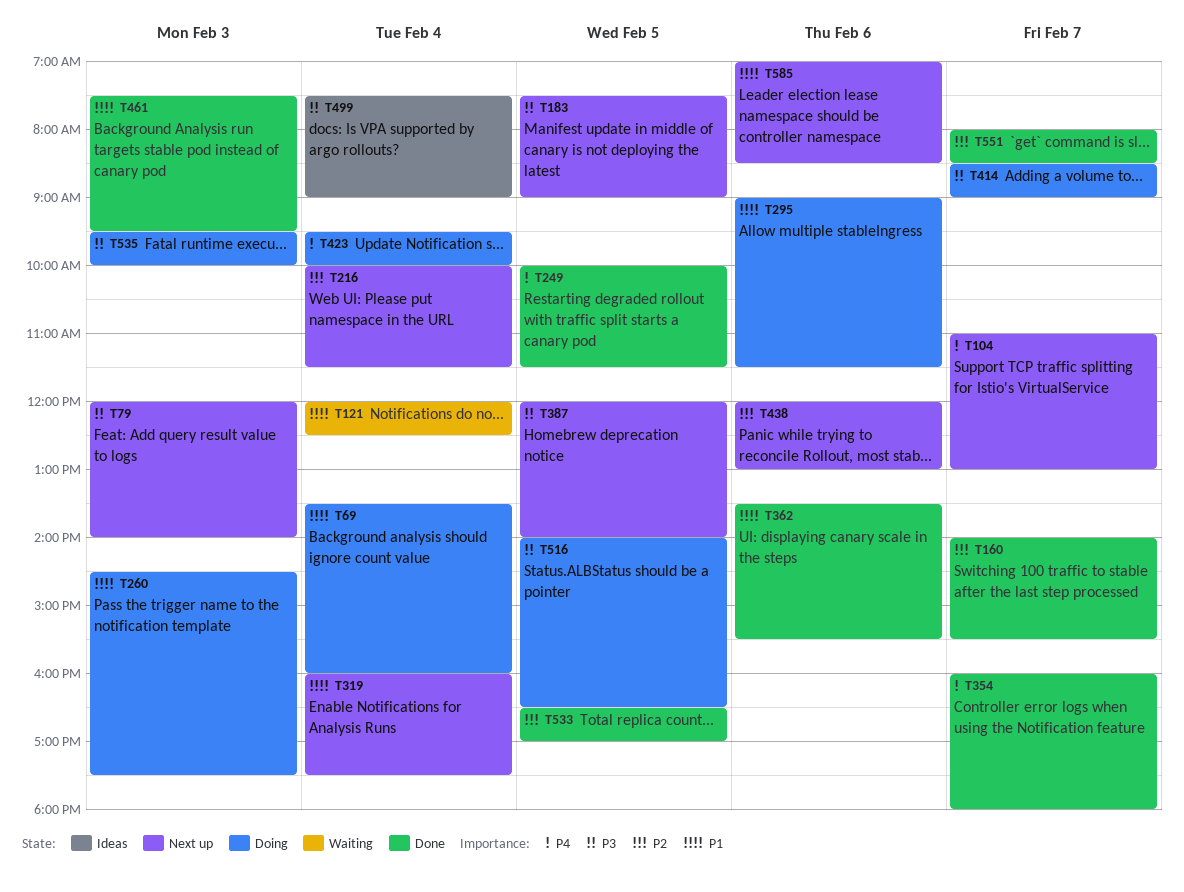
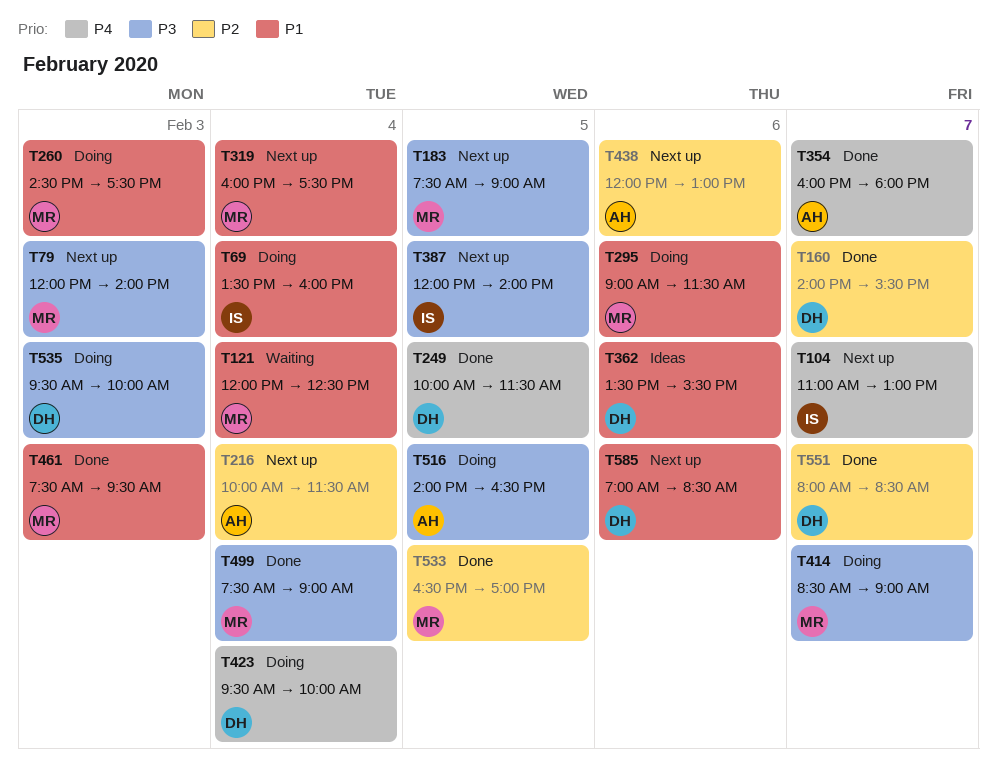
T362, status: Done -> Ideas
T499, status: Ideas -> Done

